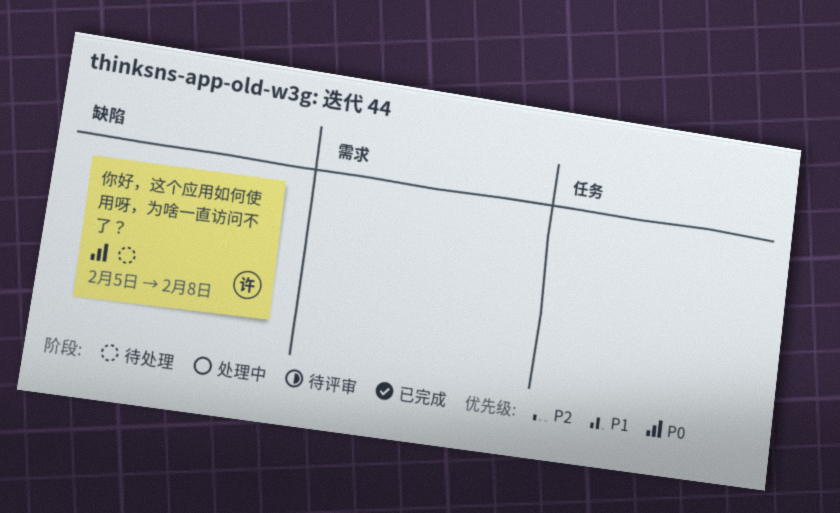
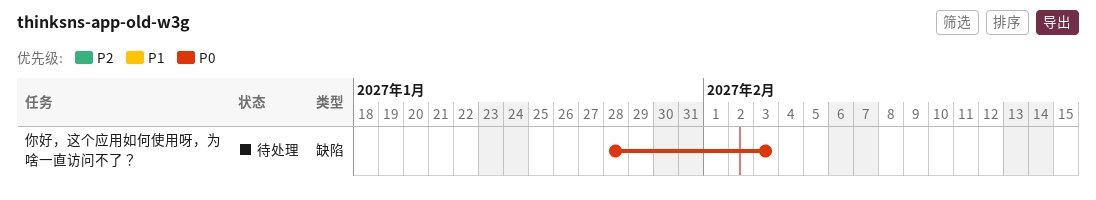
你好，这个应用如何使用呀，为啥一直访问不了？, start: Feb 5 -> Jan 28
你好，这个应用如何使用呀，为啥一直访问不了？, due: Feb 8 -> Feb 3

